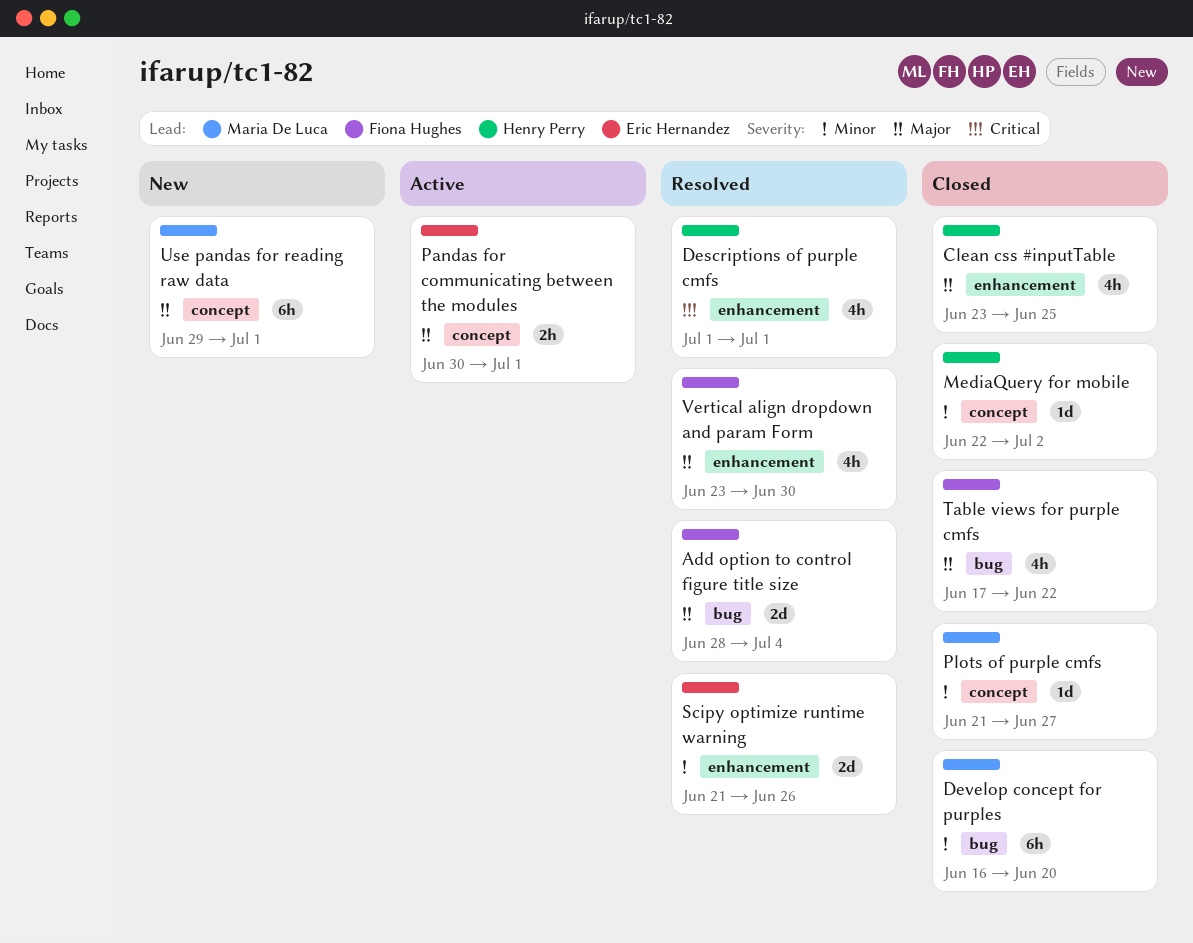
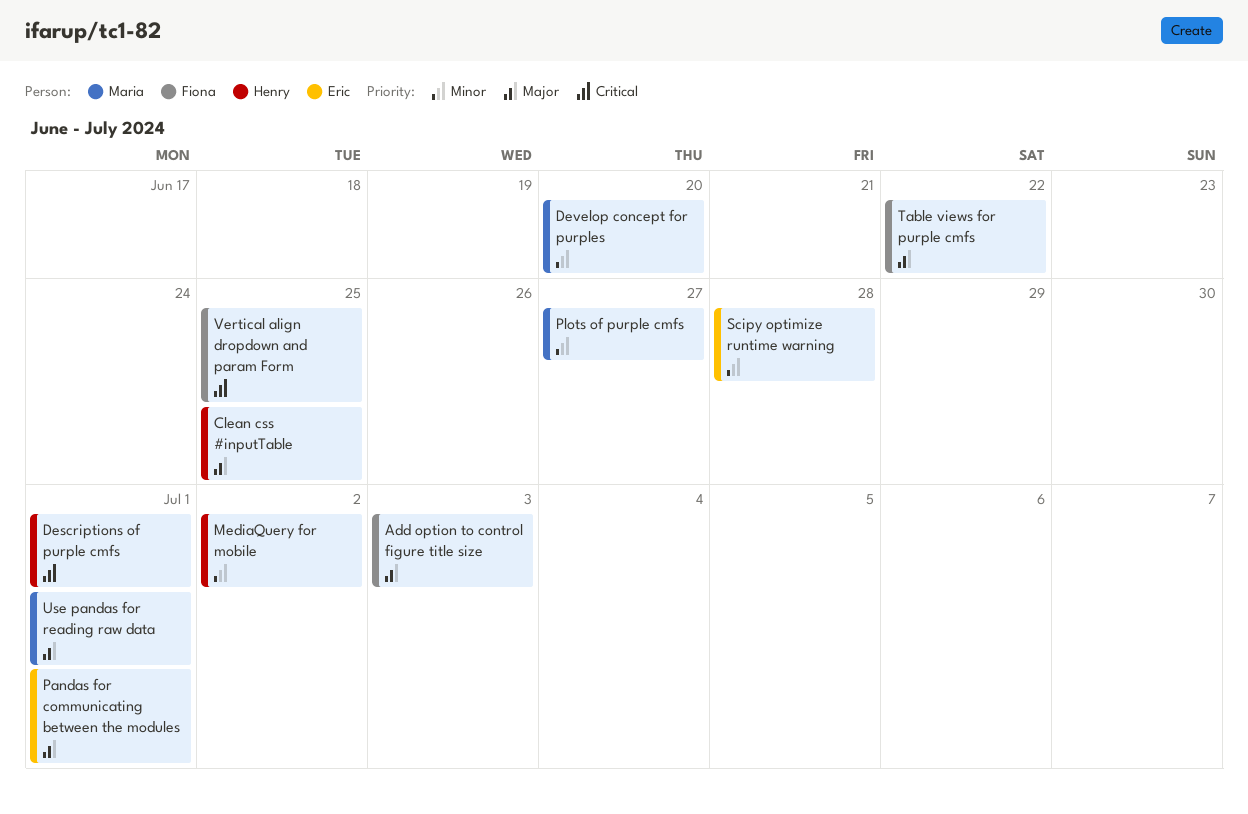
Add option to control figure title size, due: Jul 4 -> Jul 3
Scipy optimize runtime warning, due: Jun 26 -> Jun 28
Vertical align dropdown and param Form, priority: Major -> Critical
Vertical align dropdown and param Form, due: Jun 30 -> Jun 25

